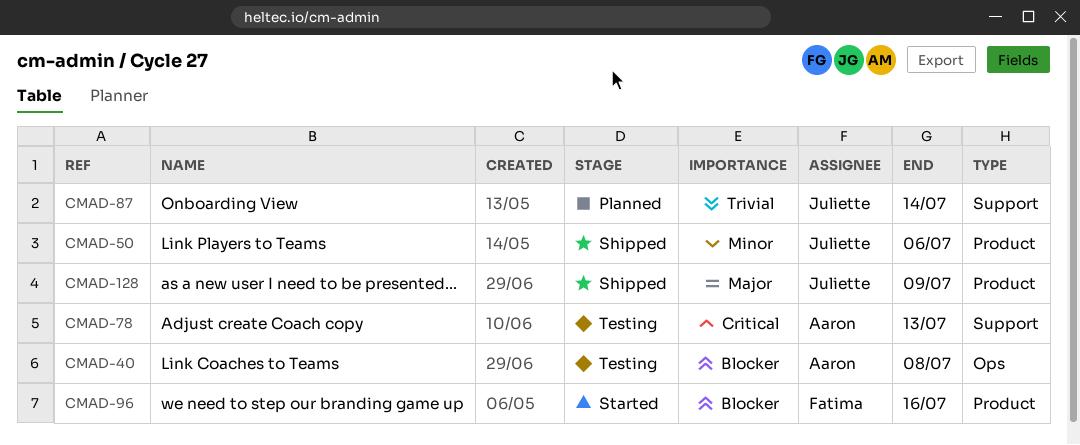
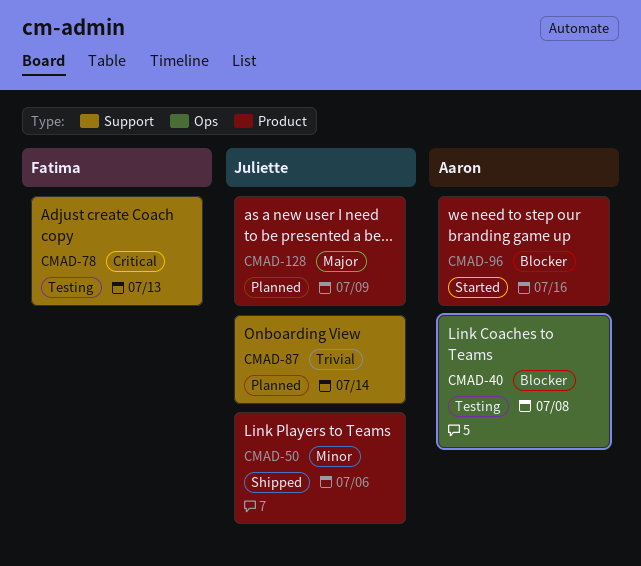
CMAD-78, owner: Aaron -> Fatima
CMAD-96, owner: Fatima -> Aaron
CMAD-128, status: Shipped -> Planned

